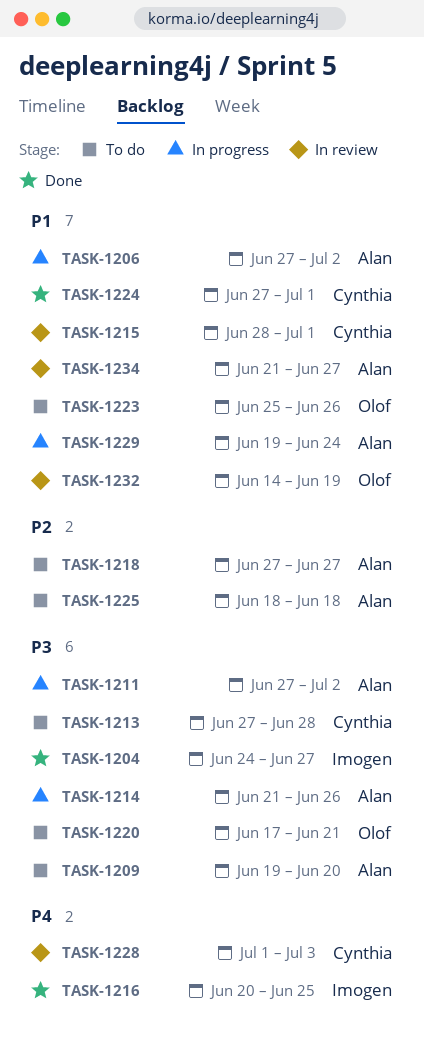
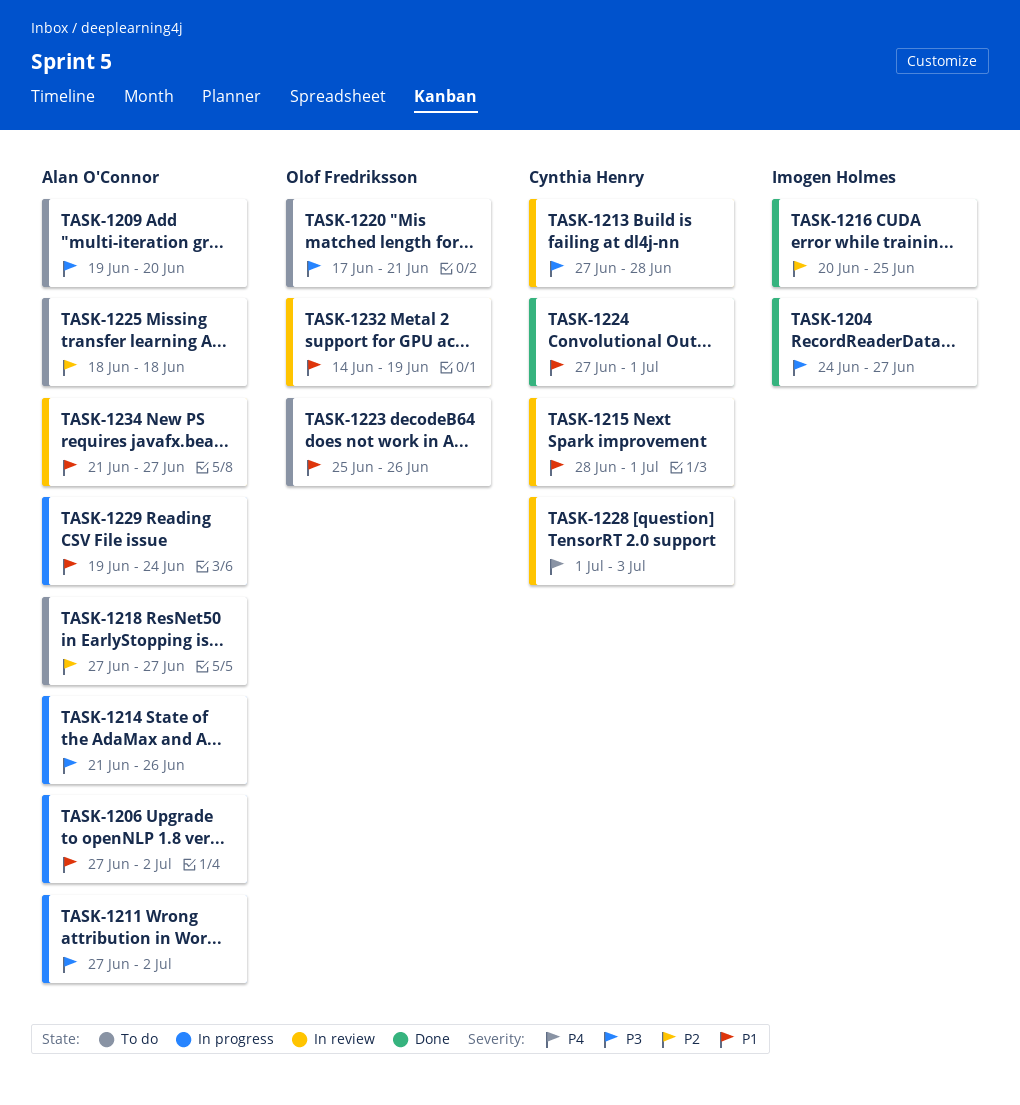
TASK-1213, status: To do -> In review
TASK-1216, priority: P4 -> P2

